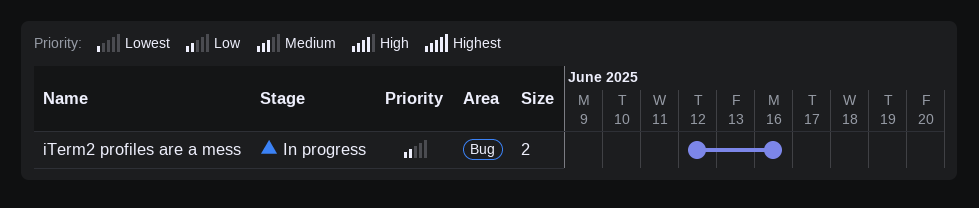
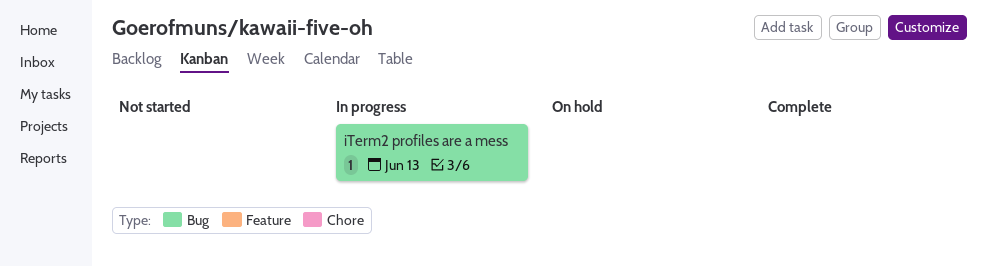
iTerm2 profiles are a mess, estimate: 2 -> 1
iTerm2 profiles are a mess, due: Jun 16 -> Jun 13

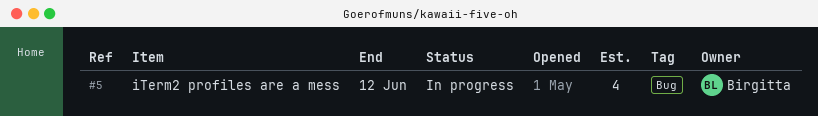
iTerm2 profiles are a mess, estimate: 1 -> 4
iTerm2 profiles are a mess, due: Jun 13 -> Jun 12

